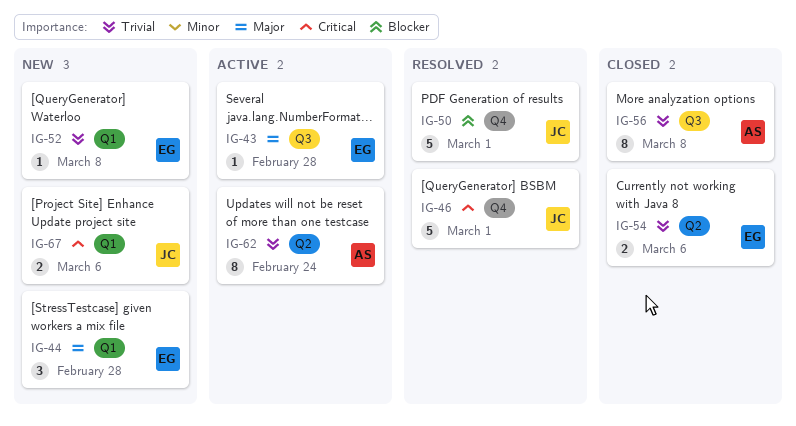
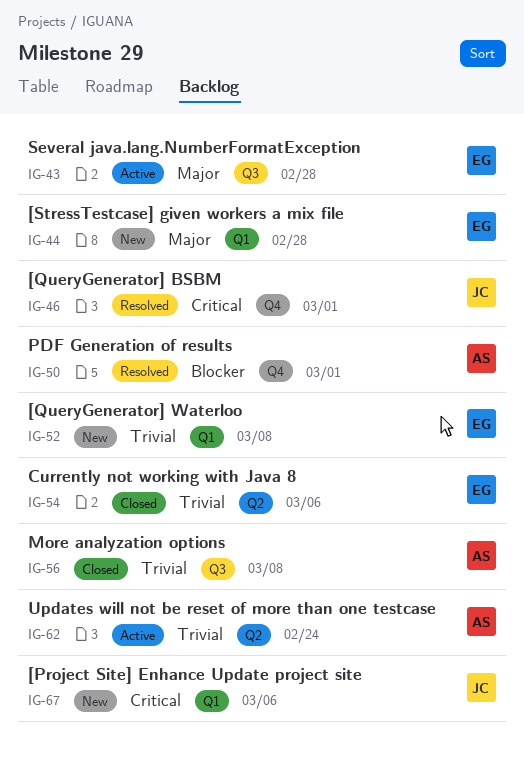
IG-50, owner: JC -> AS

